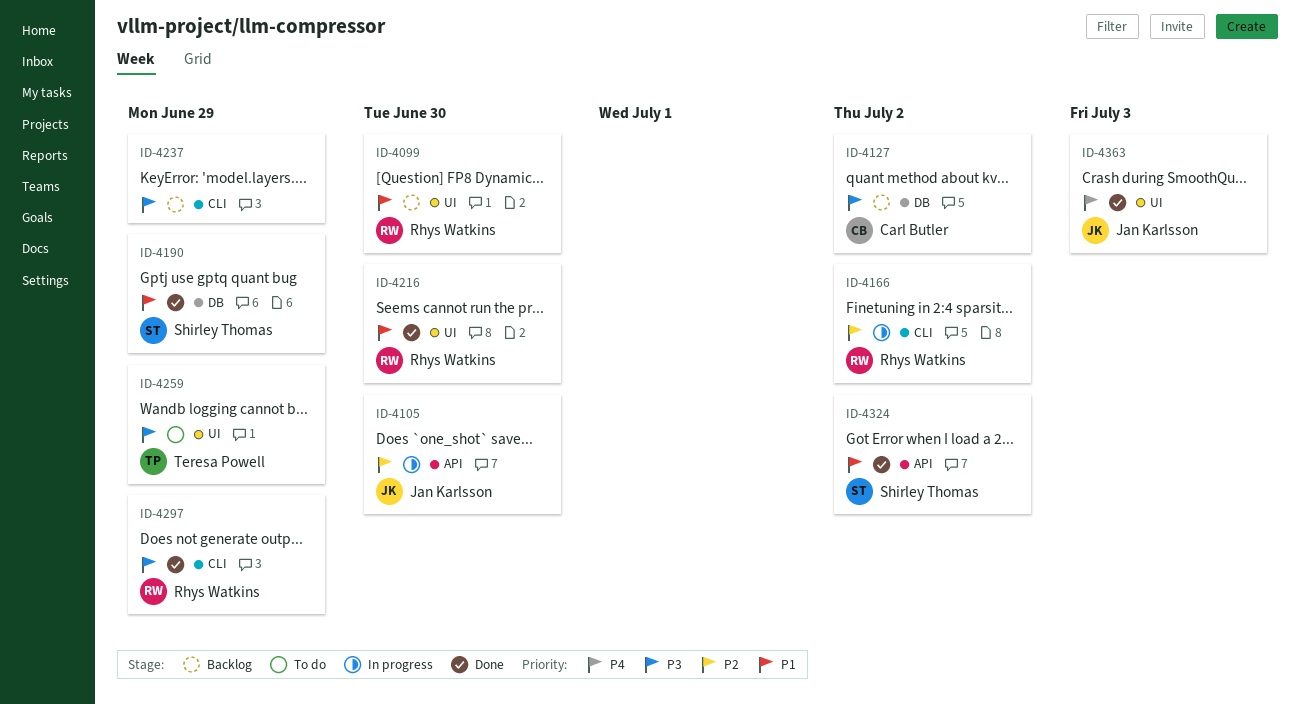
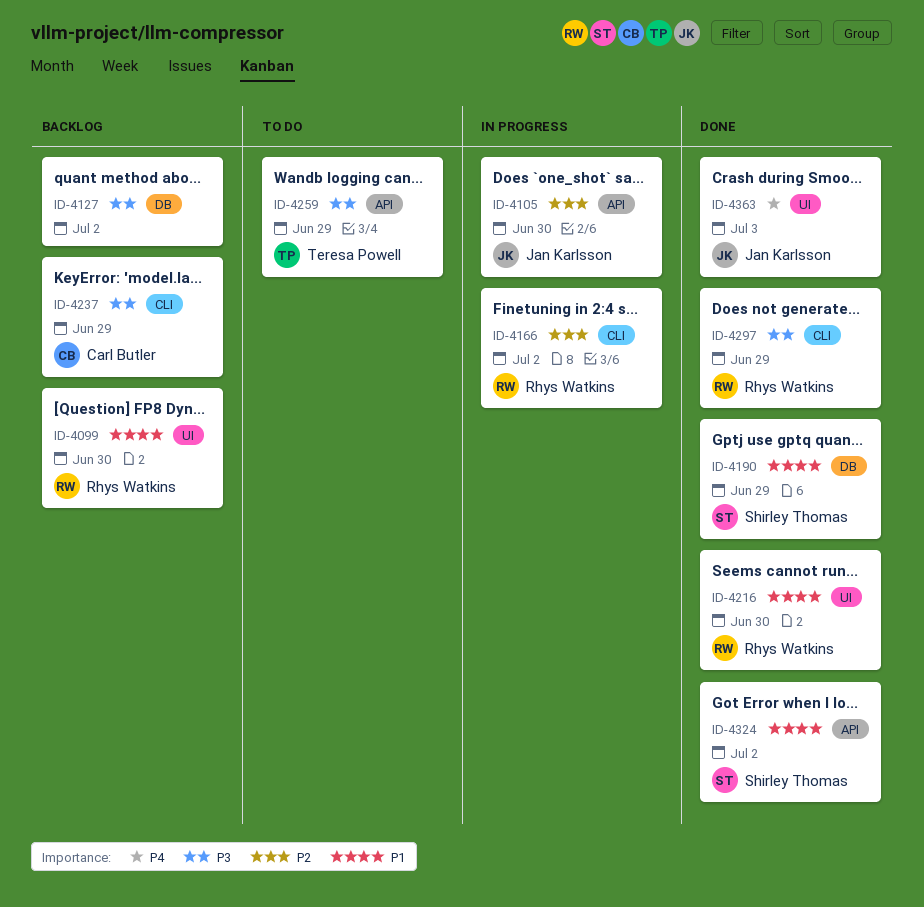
ID-4127, owner: Carl Butler -> none
ID-4237, owner: none -> Carl Butler
ID-4259, label: UI -> API

